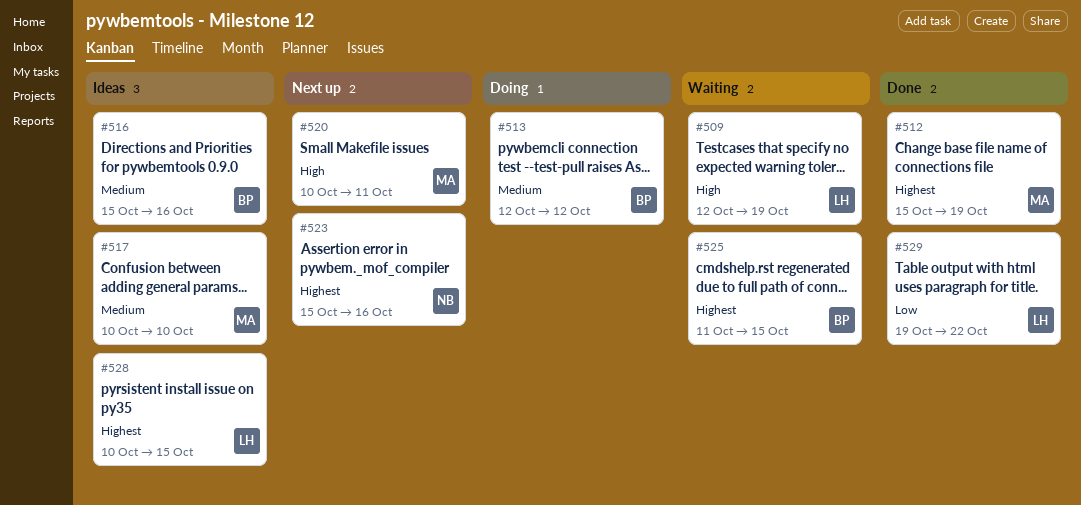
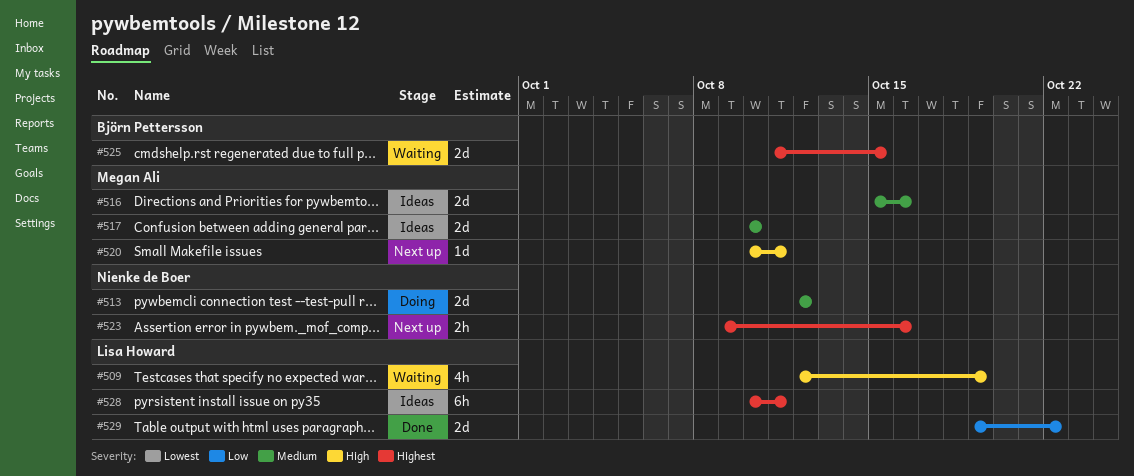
#512: present -> none
#513, owner: Björn Pettersson -> Nienke de Boer
#516, owner: Björn Pettersson -> Megan Ali
#523, start: Oct 15 -> Oct 9
#528, due: Oct 15 -> Oct 11

